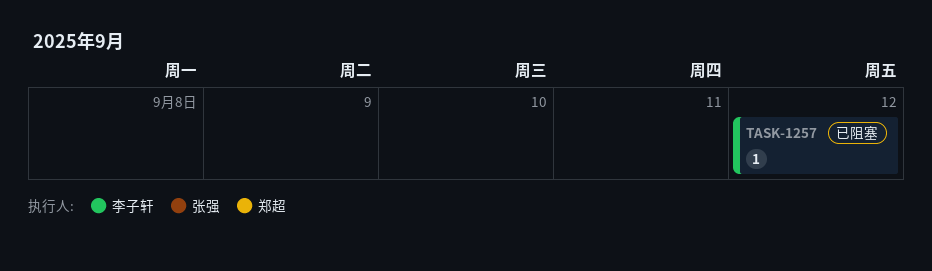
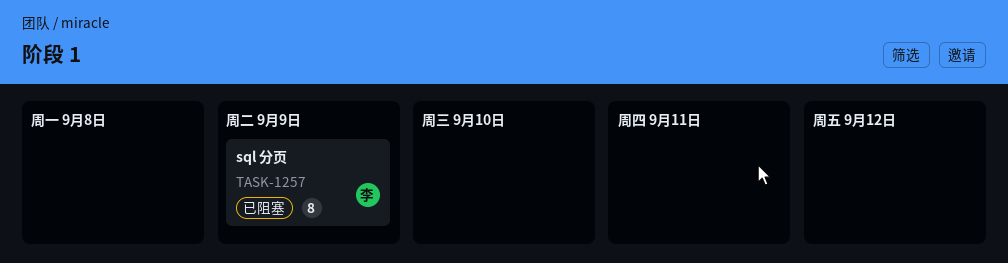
TASK-1257, estimate: 1 -> 8
TASK-1257, due: Sep 12 -> Sep 9

